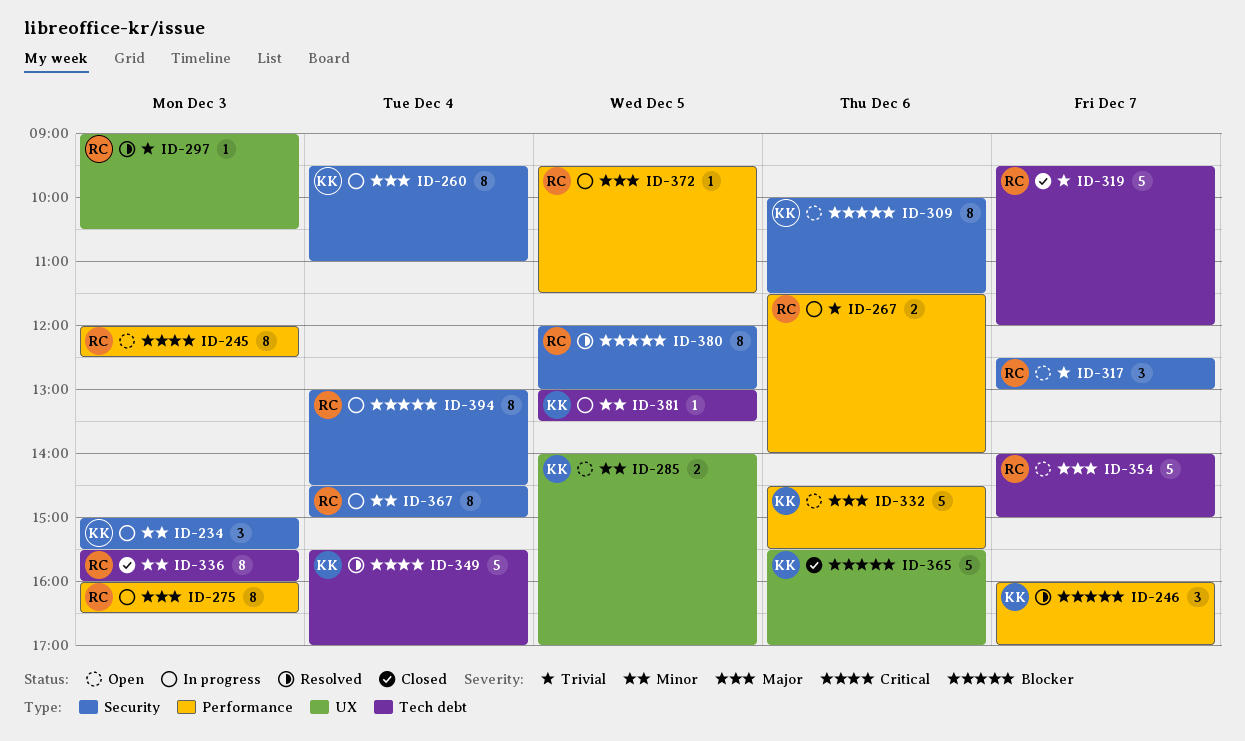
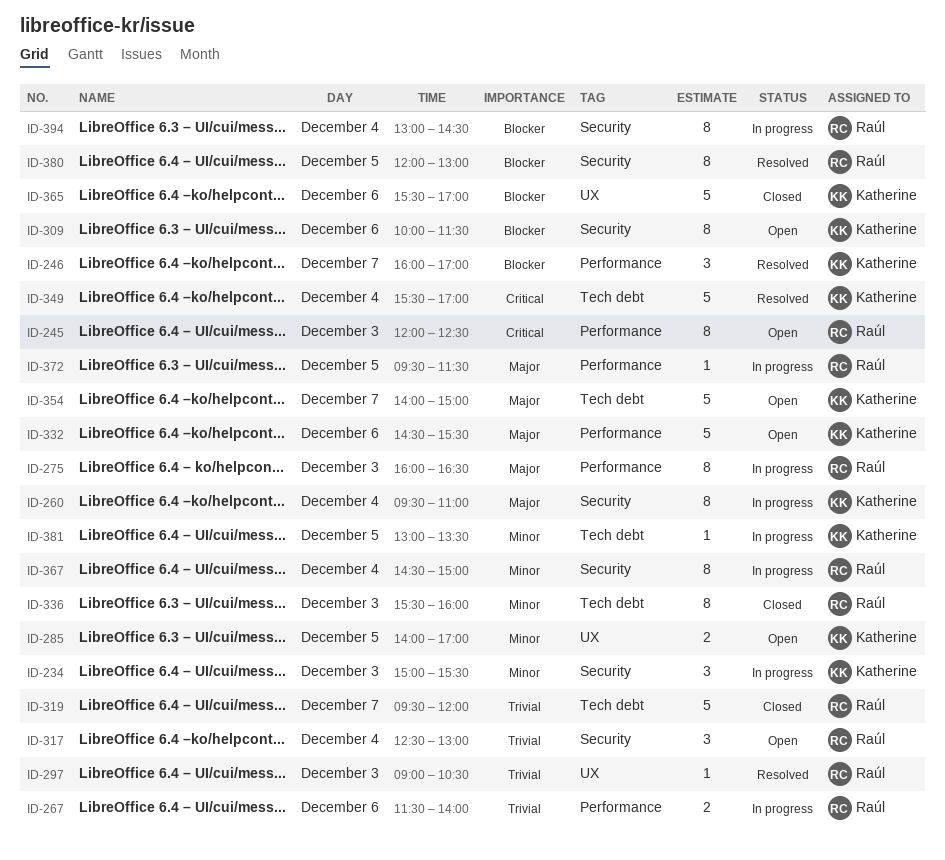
ID-317, day: Dec 7 -> Dec 4
ID-354, owner: Raúl -> Katherine

